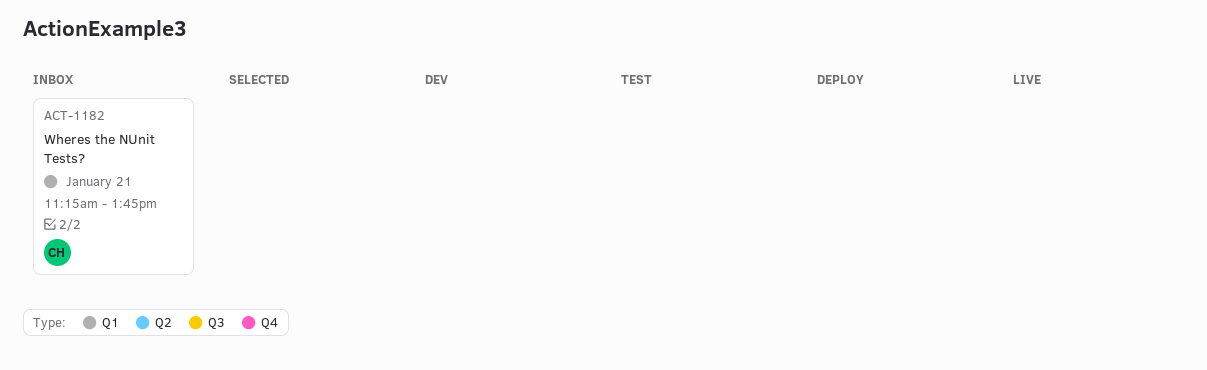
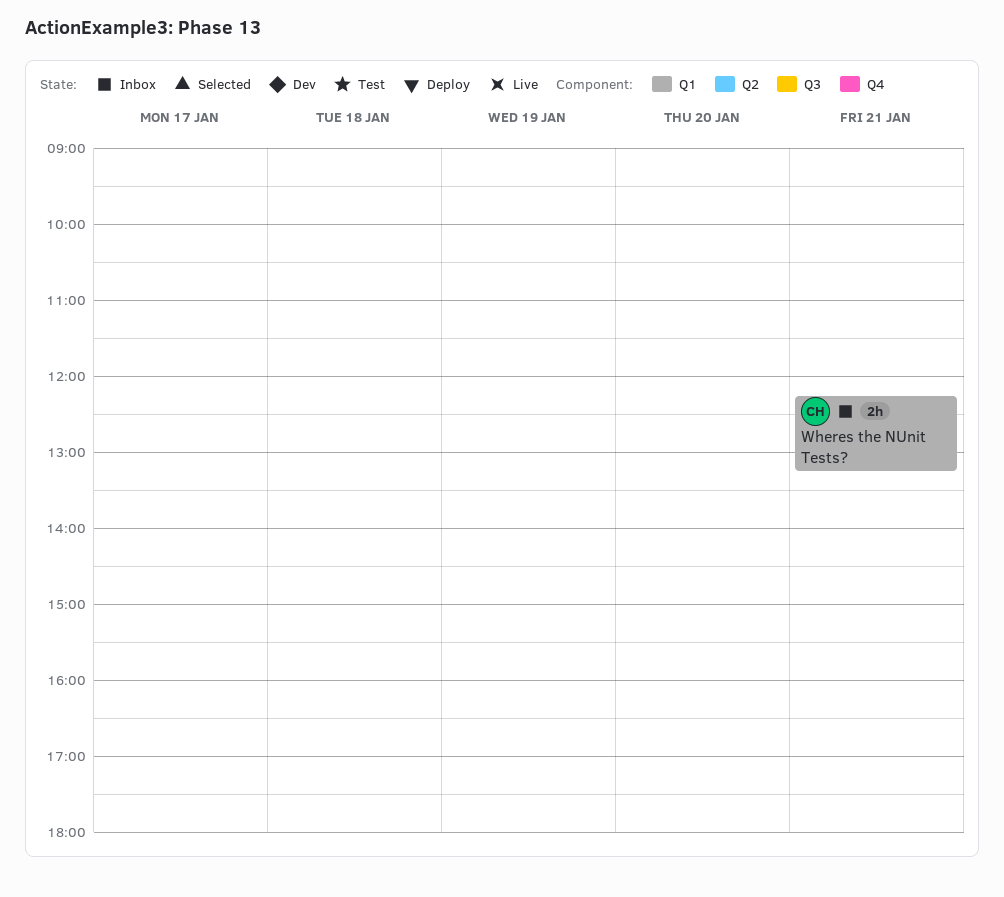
Wheres the NUnit Tests?, begins: 11:15 -> 12:15
Wheres the NUnit Tests?, ends: 13:45 -> 13:15

